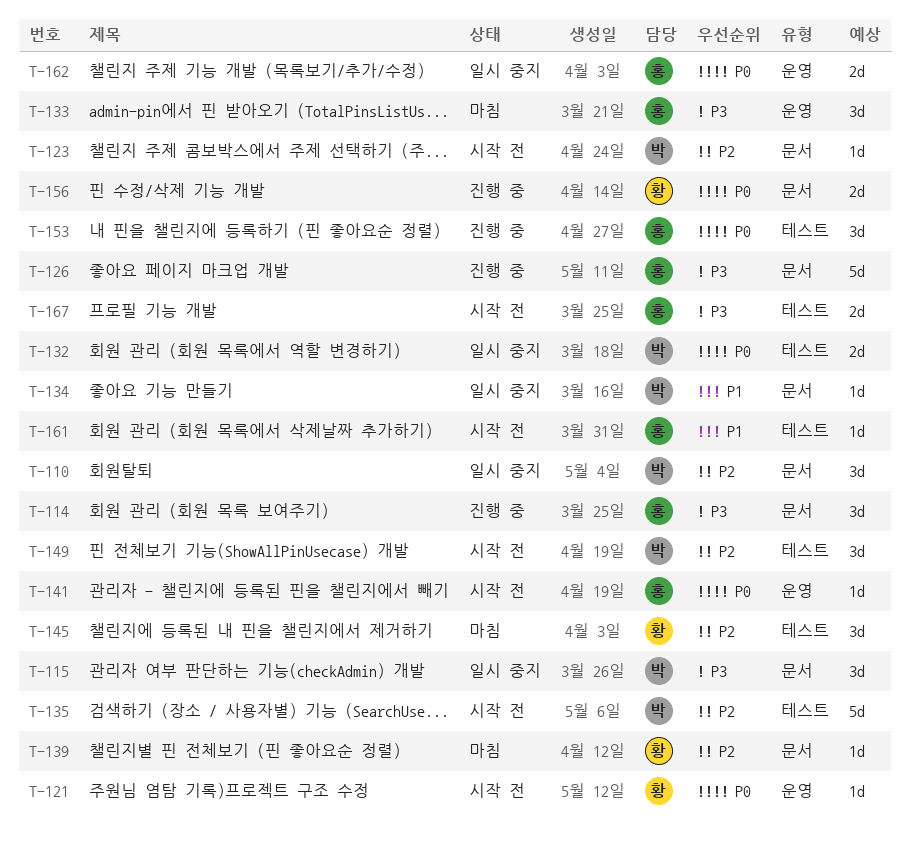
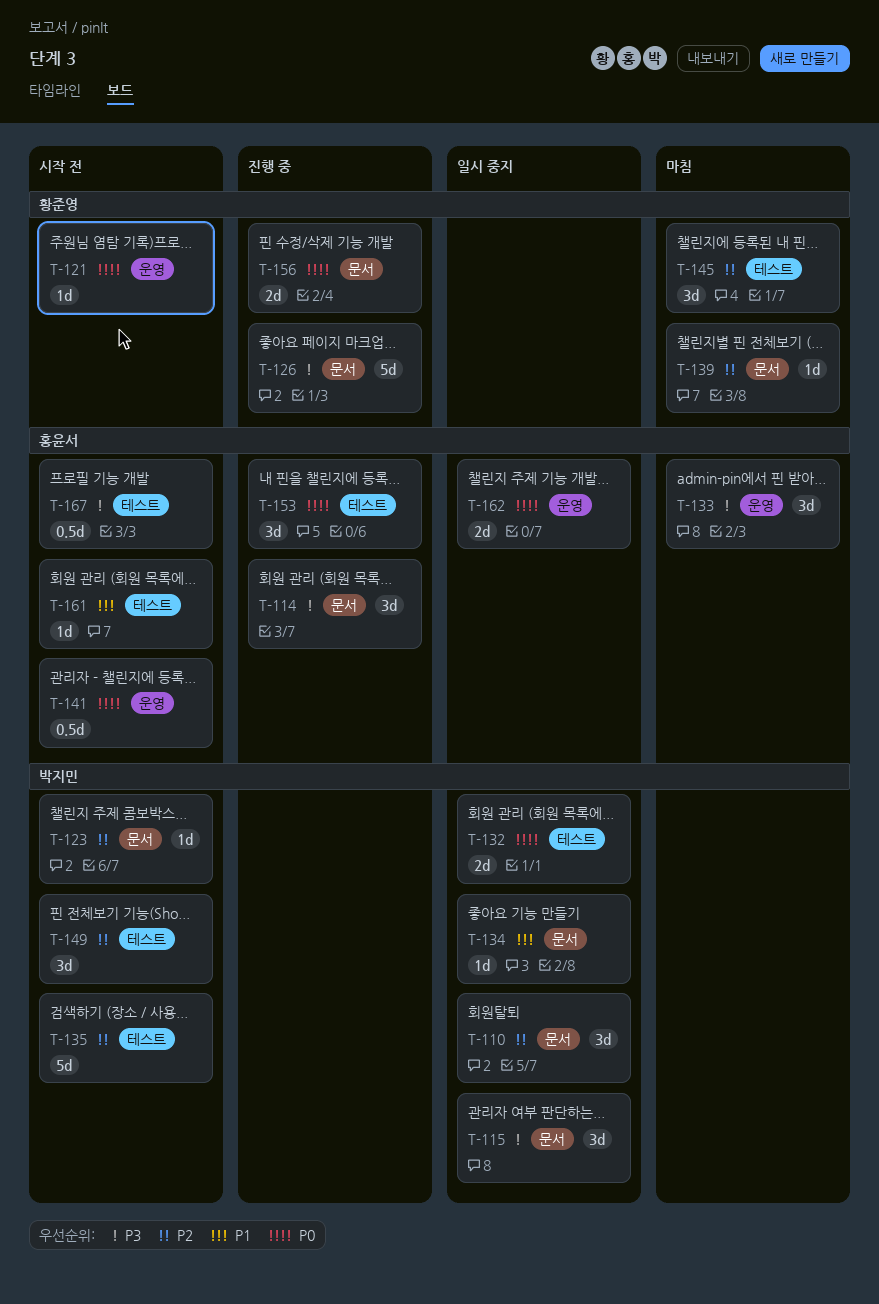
T-126, owner: 홍윤서 -> 황준영
T-141, estimate: 1d -> 0.5d
T-167, estimate: 2d -> 0.5d

